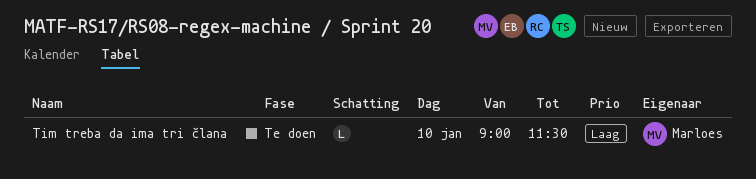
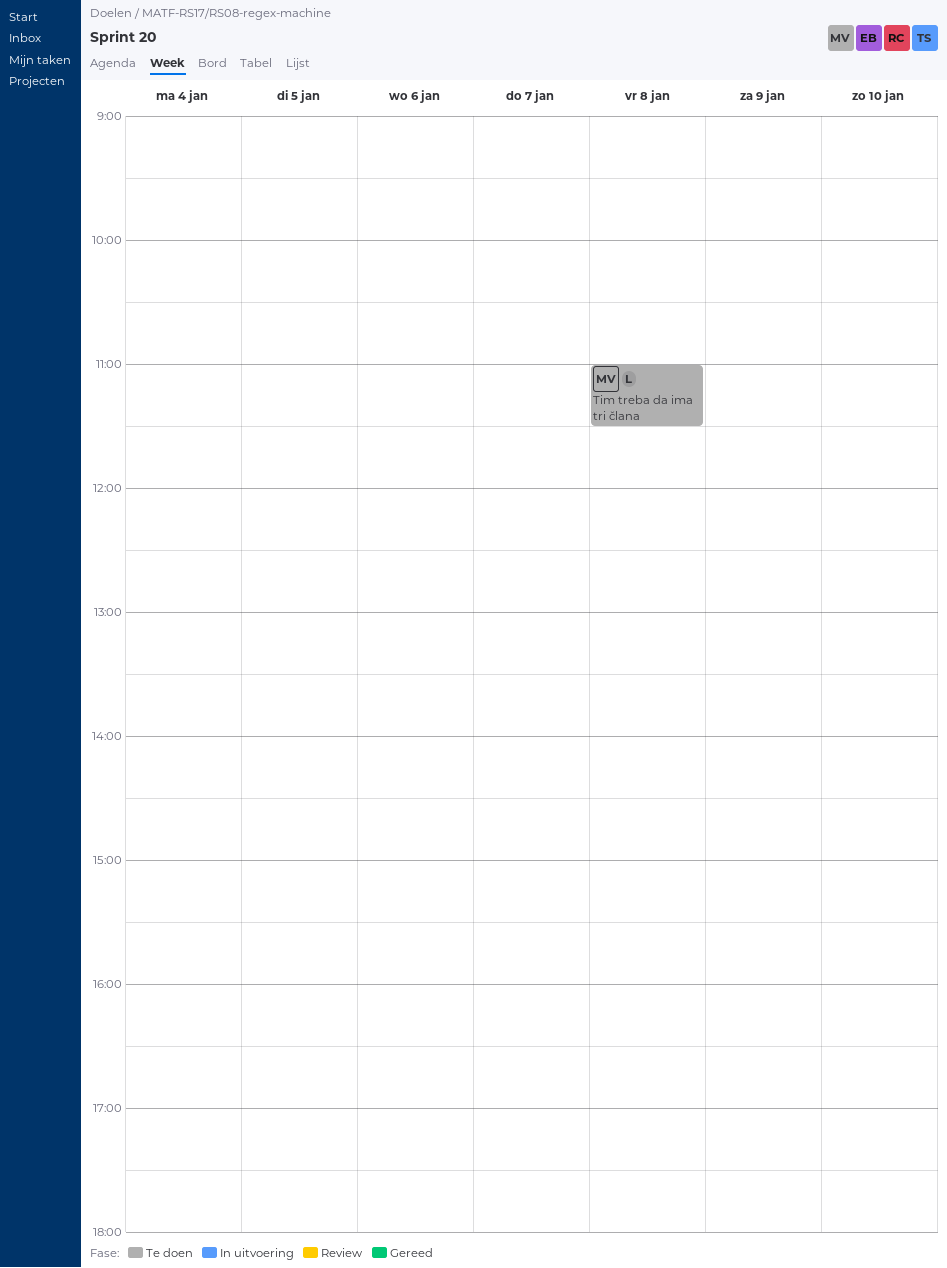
Tim treba da ima tri člana, day: Jan 10 -> Jan 8
Tim treba da ima tri člana, begins: 09:00 -> 11:00

